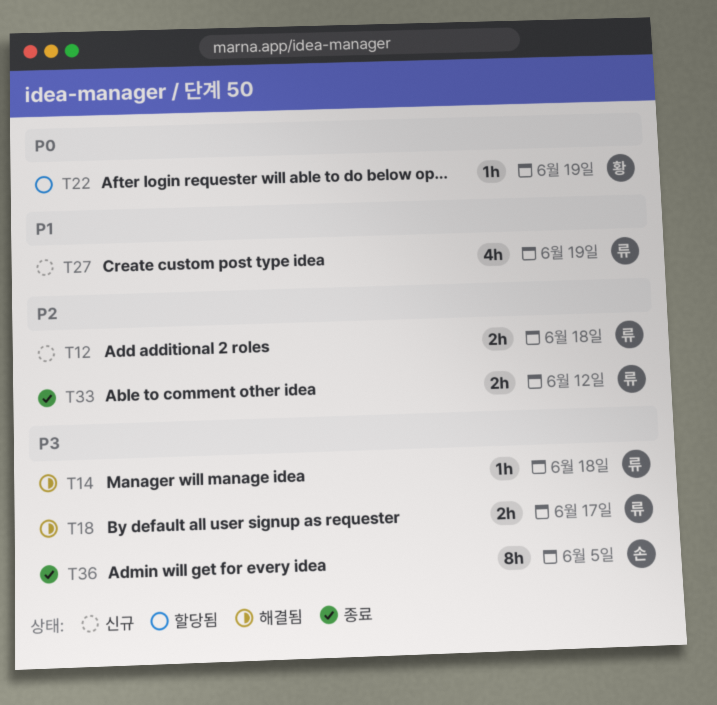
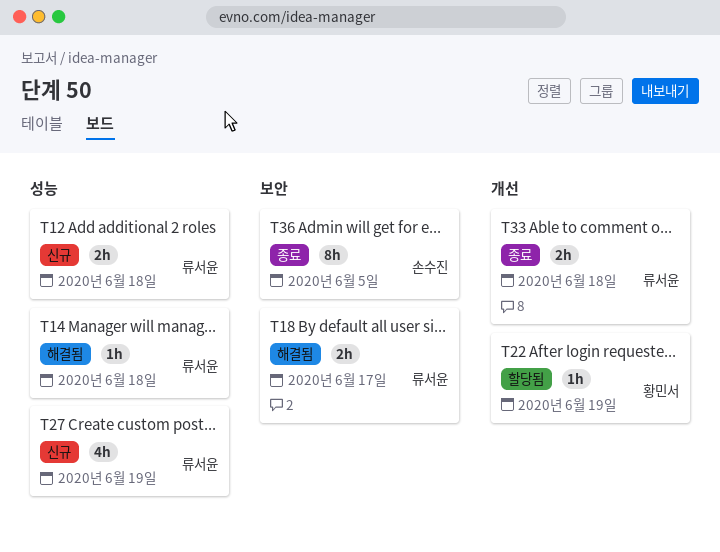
T33, due: Jun 12 -> Jun 18

